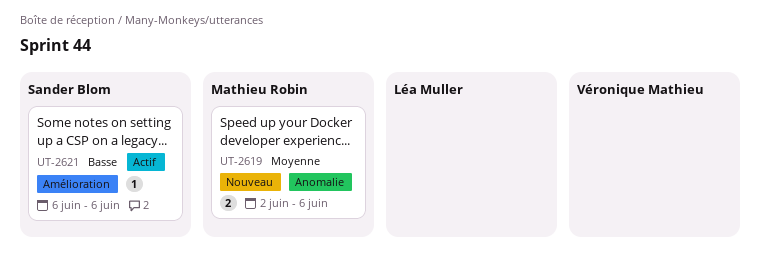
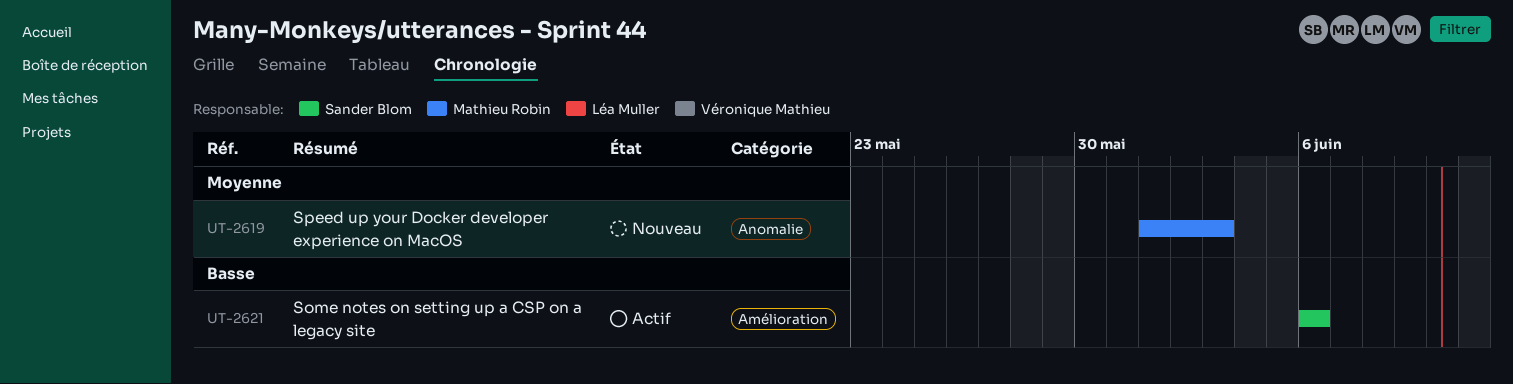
UT-2619, start: Jun 2 -> Jun 1
UT-2619, due: Jun 6 -> Jun 3

